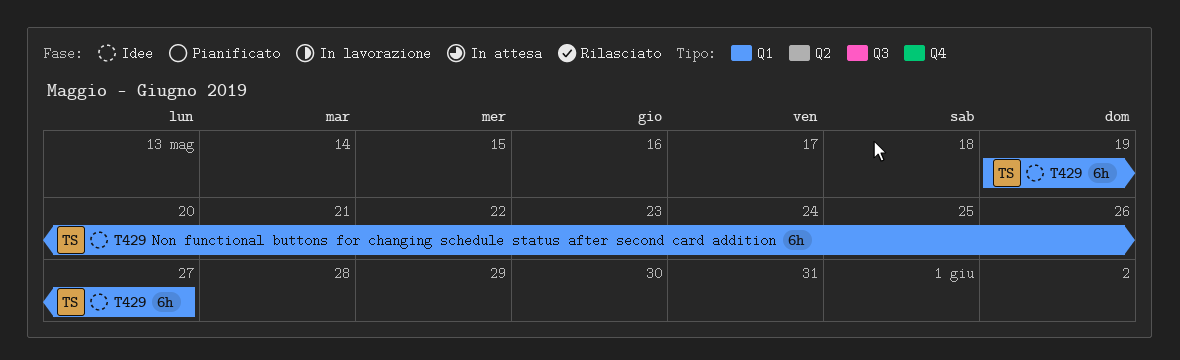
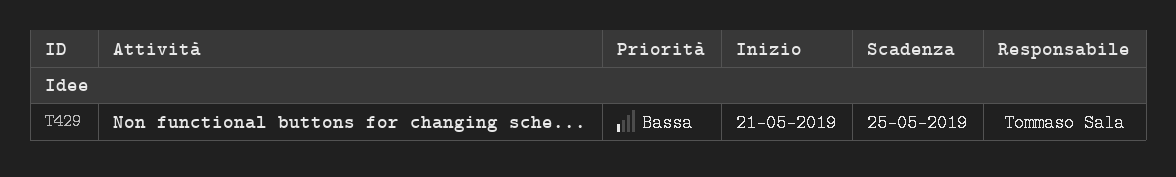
T429, start: May 19 -> May 21
T429, due: May 27 -> May 25

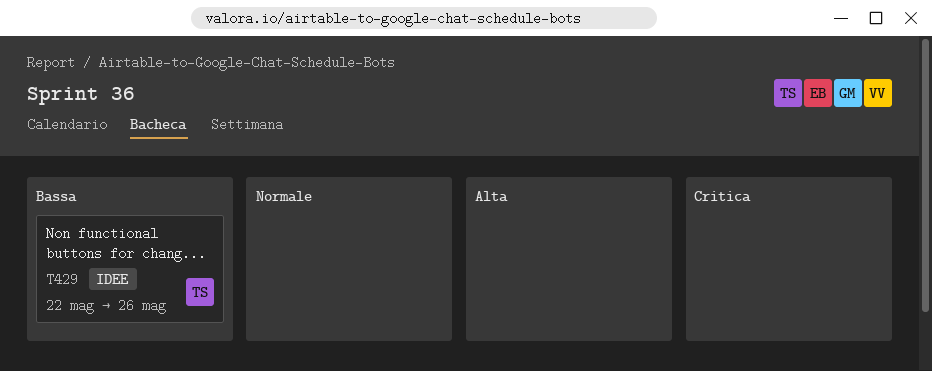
T429, start: May 21 -> May 22
T429, due: May 25 -> May 26

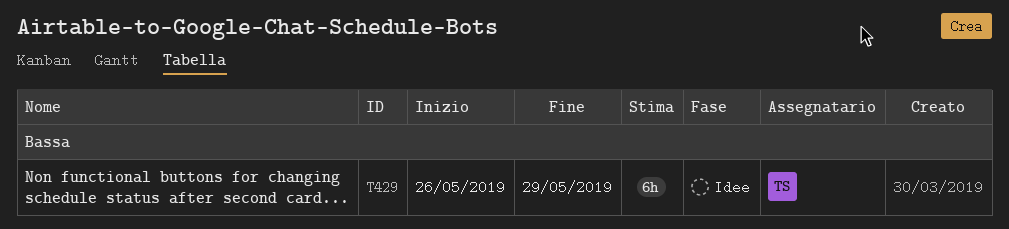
T429, start: May 22 -> May 26
T429, due: May 26 -> May 29

